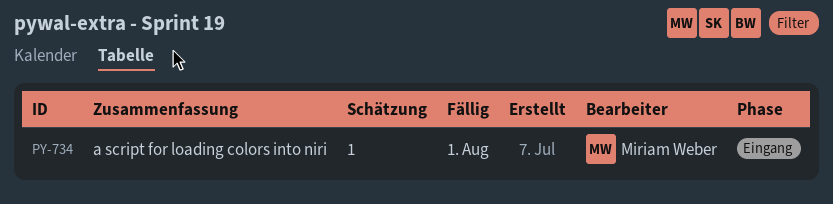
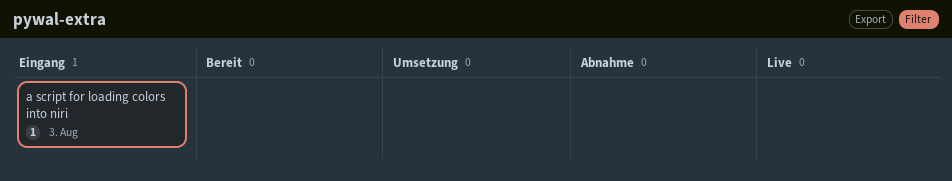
a script for loading colors into niri, due: Aug 1 -> Aug 3

